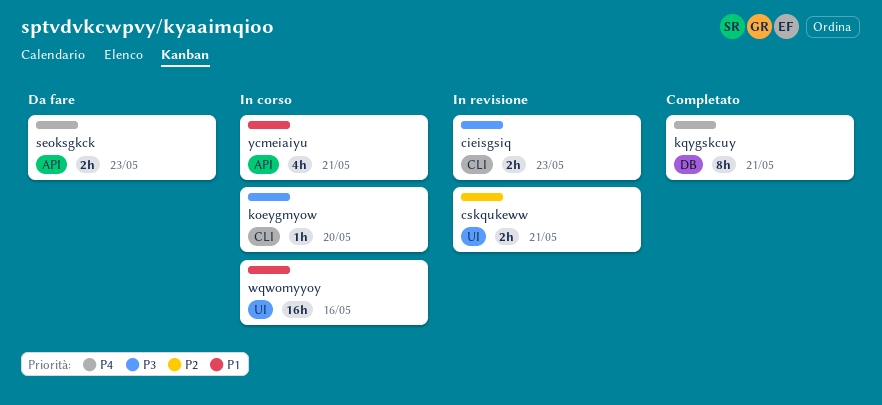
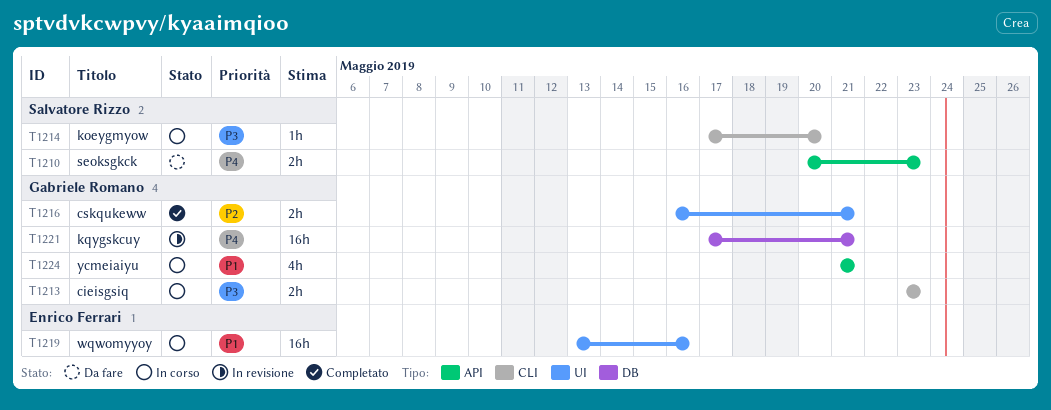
cieisgsiq, status: In revisione -> In corso
cskqukeww, status: In revisione -> Completato
kqygskcuy, status: Completato -> In revisione
kqygskcuy, estimate: 8h -> 16h

